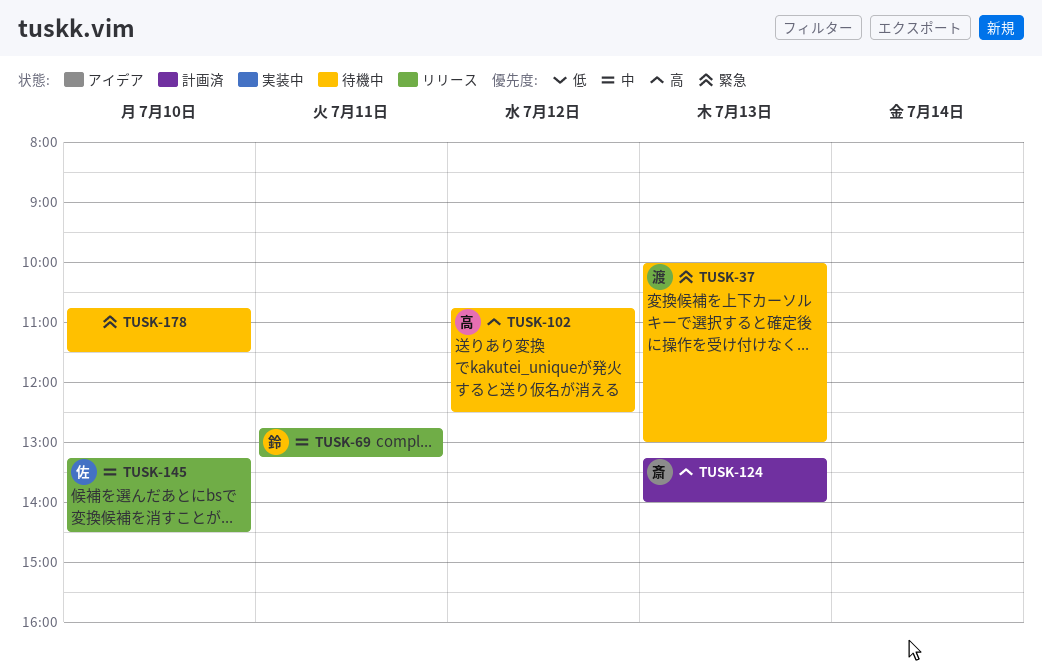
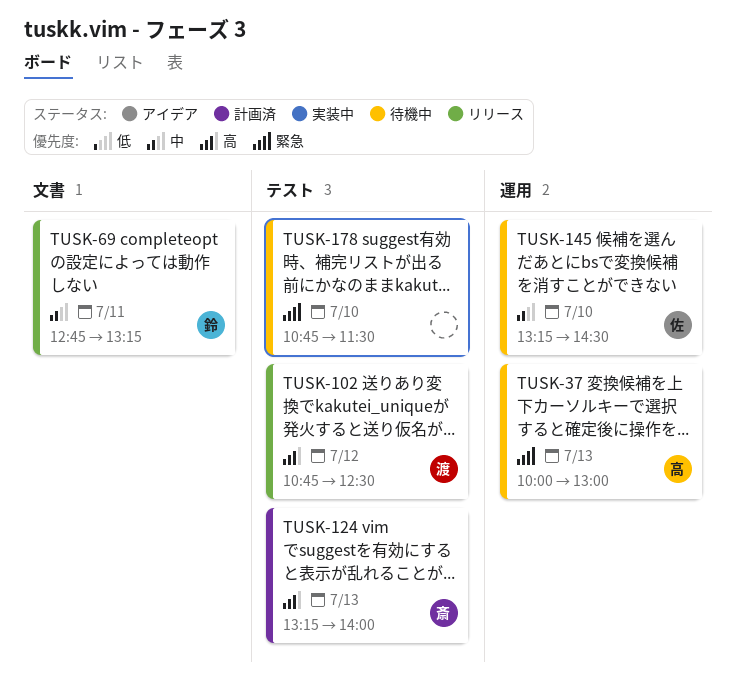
TUSK-37, owner: 渡 -> 高
TUSK-102, status: 待機中 -> リリース
TUSK-102, owner: 高 -> 渡
TUSK-145, status: リリース -> 待機中

